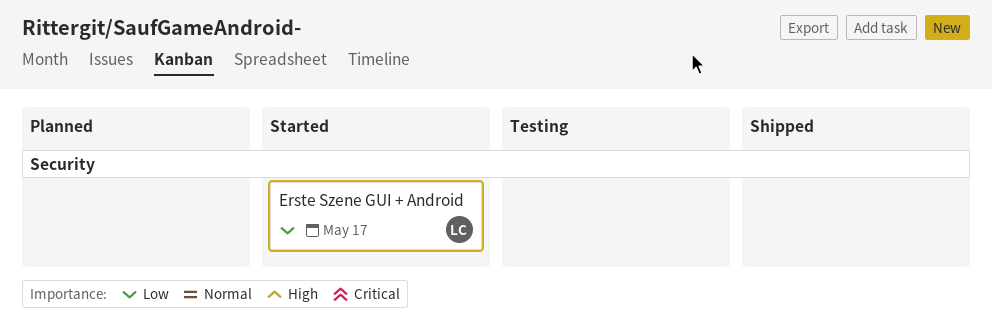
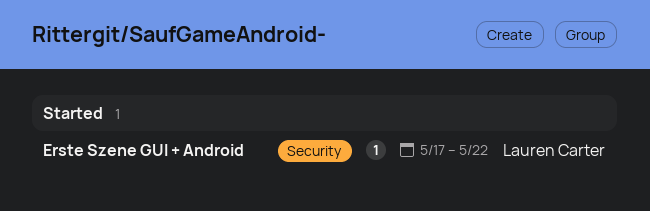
Erste Szene GUI + Android, due: May 17 -> May 22

